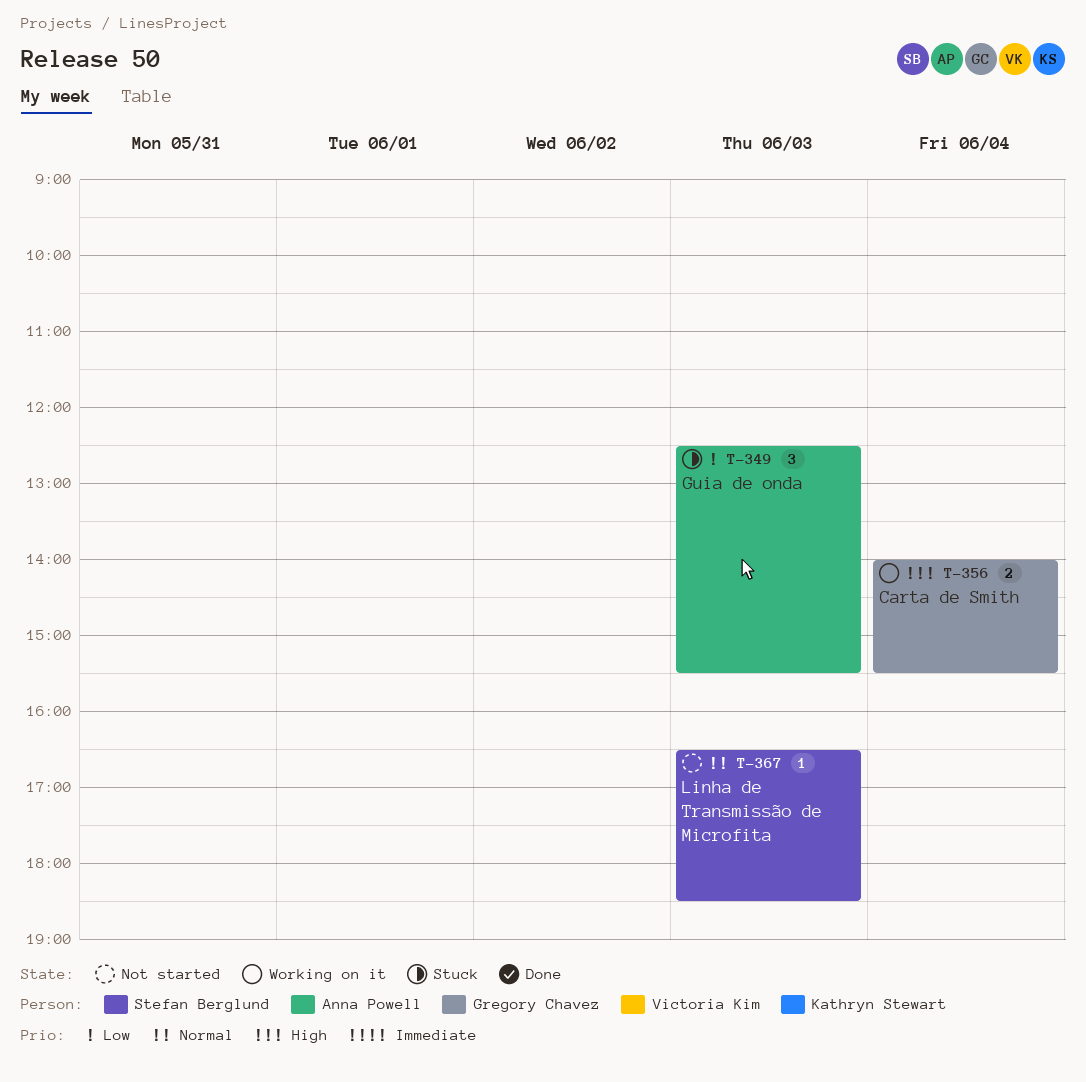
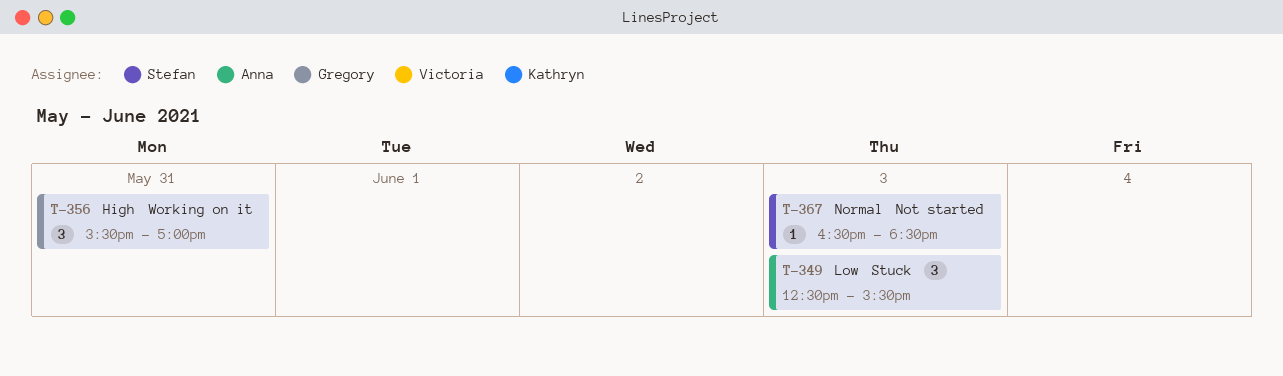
T-356, estimate: 2 -> 3
T-356, day: Jun 4 -> May 31
T-356, begins: 14:00 -> 15:30
T-356, ends: 15:30 -> 17:00

